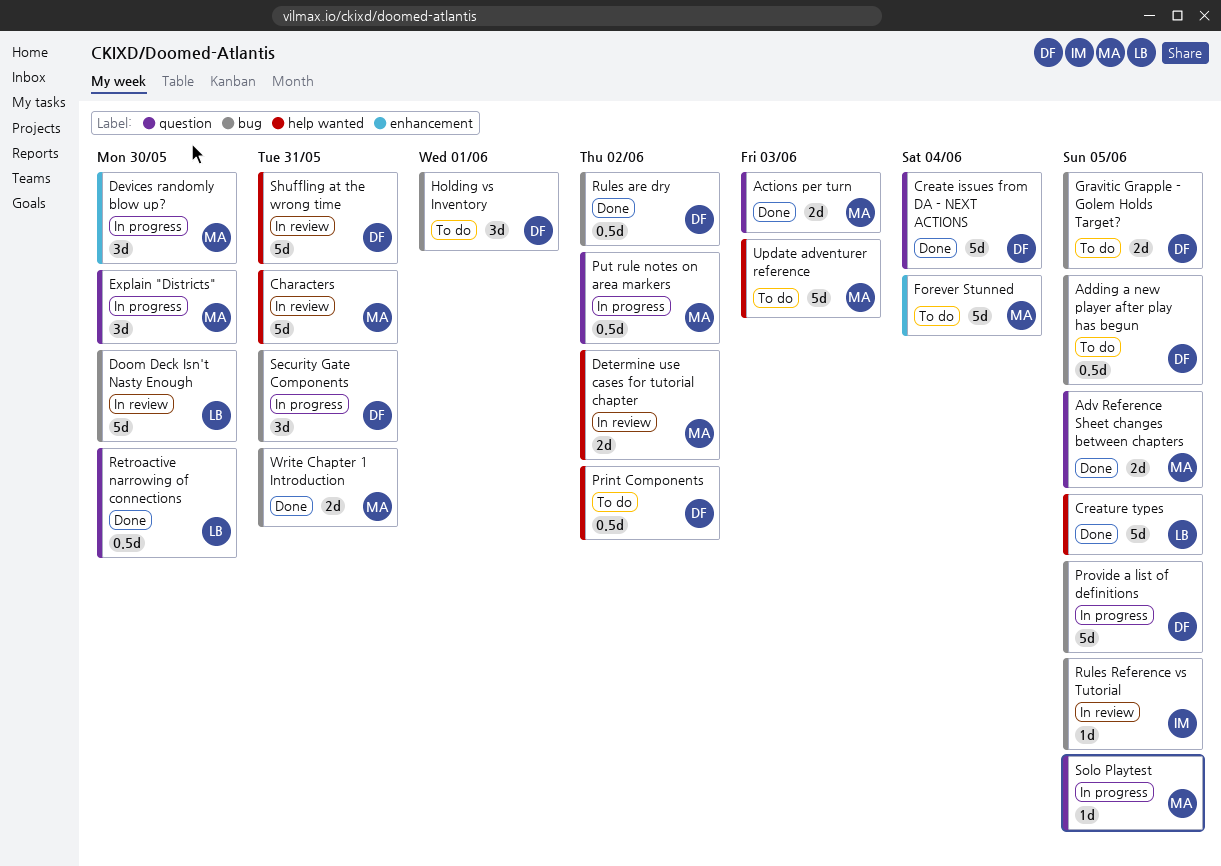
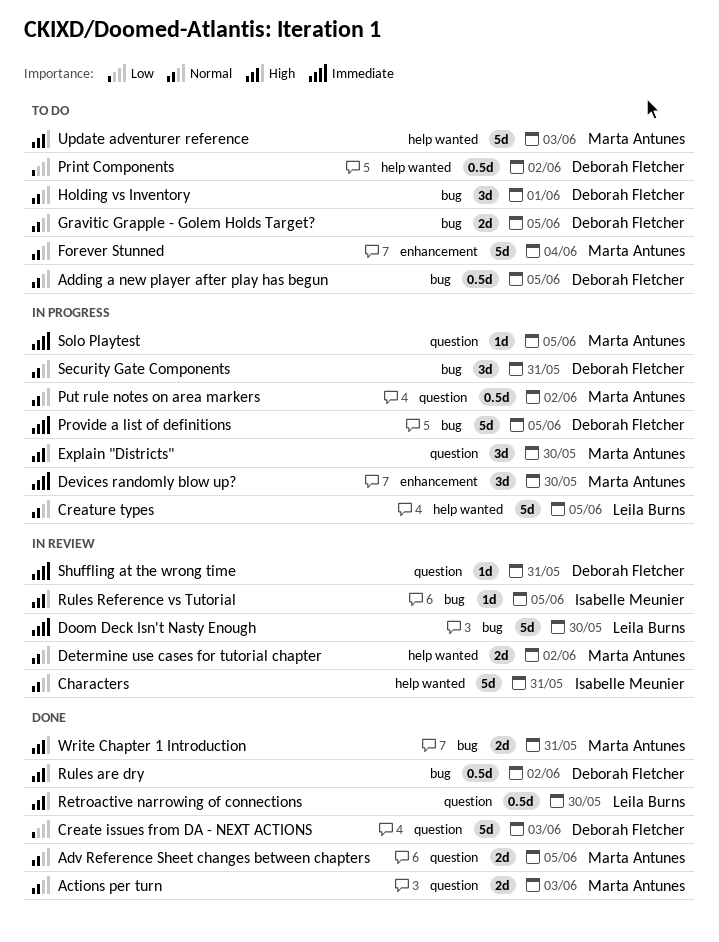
Characters, owner: Marta Antunes -> Isabelle Meunier
Create issues from DA - NEXT ACTIONS, due: Jun 4 -> Jun 3
Creature types, status: Done -> In progress
Shuffling at the wrong time, label: help wanted -> question
Shuffling at the wrong time, estimate: 5d -> 1d

